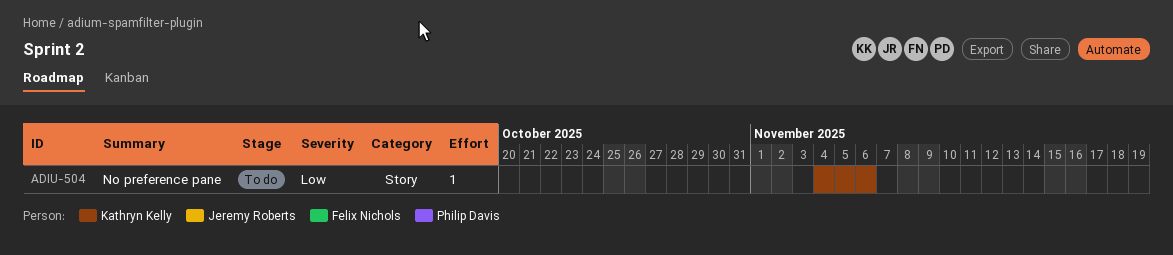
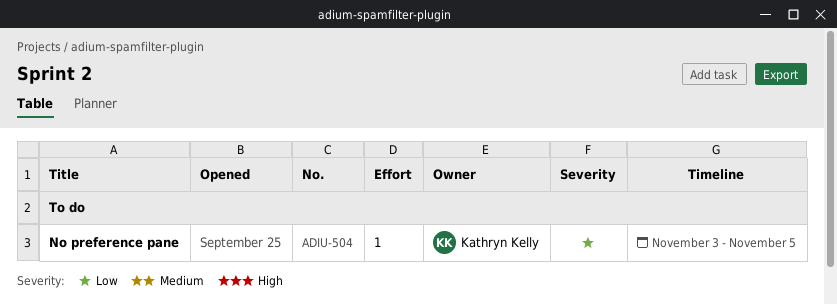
ADIU-504, start: Nov 4 -> Nov 3
ADIU-504, due: Nov 6 -> Nov 5

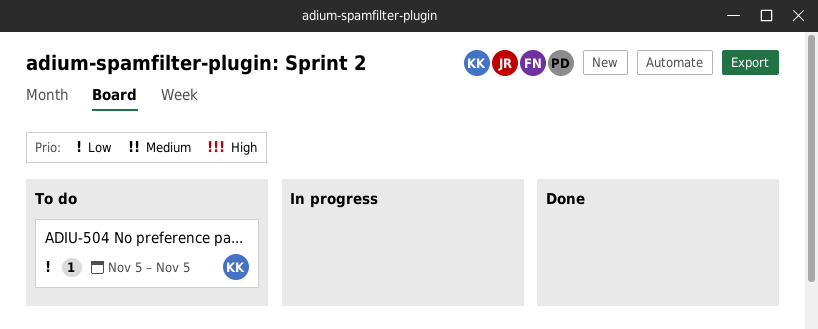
ADIU-504, start: Nov 3 -> Nov 5

